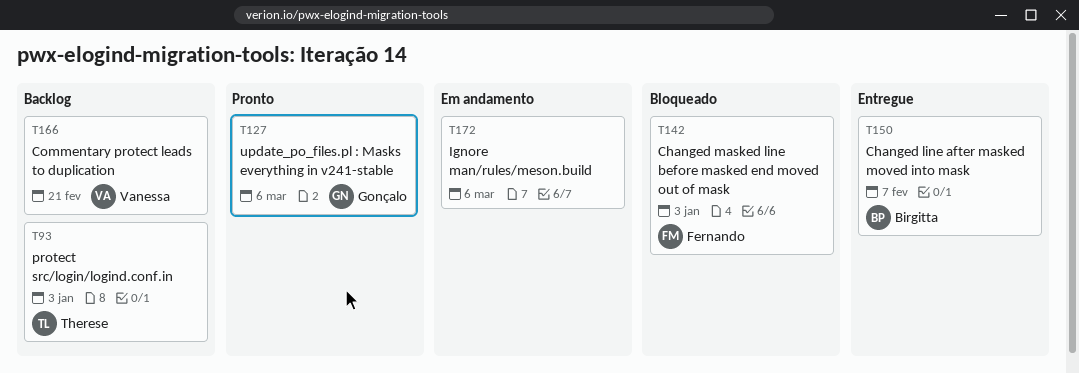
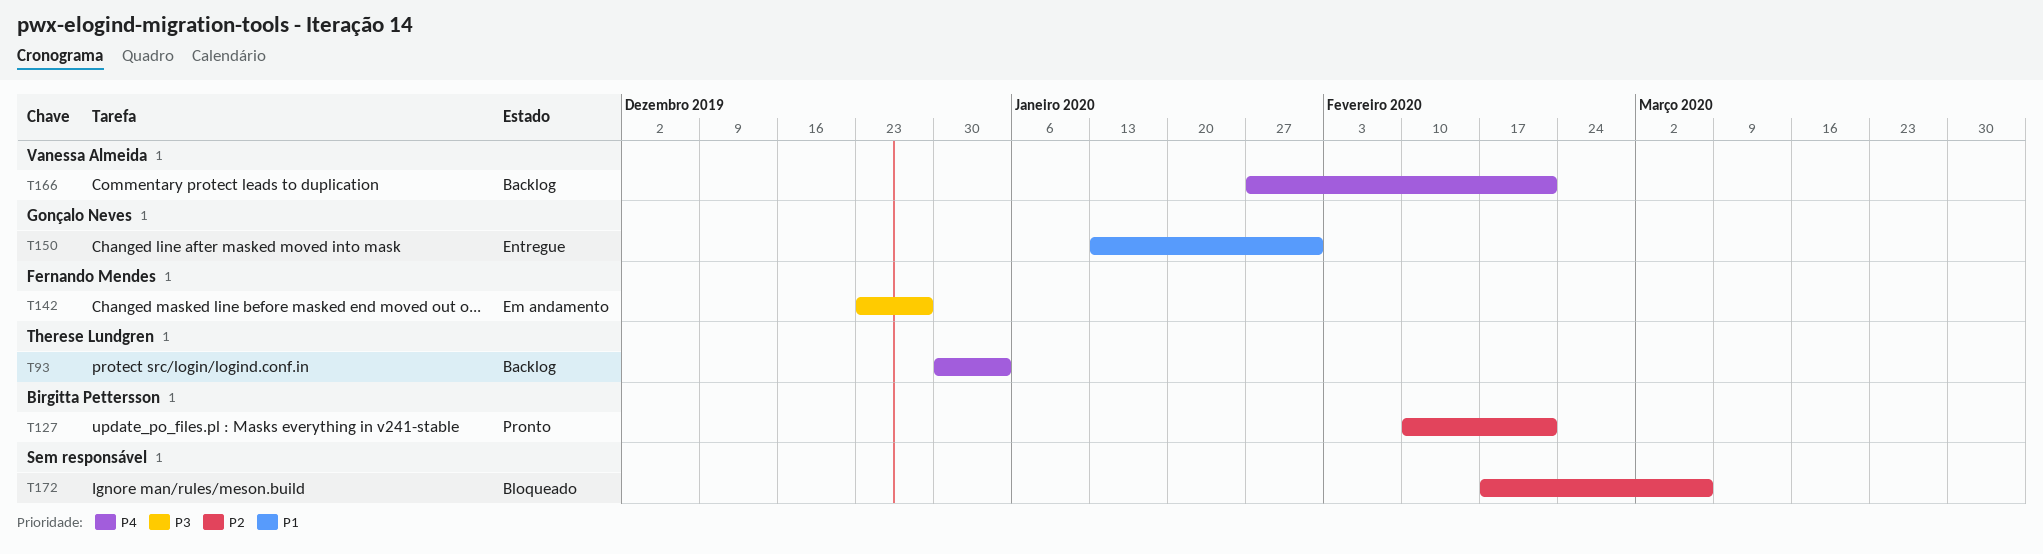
T127, owner: Gonçalo Neves -> Birgitta Pettersson
T127, due: Mar 6 -> Feb 21
T142, status: Bloqueado -> Em andamento
T142, due: Jan 3 -> Dec 27
T150, owner: Birgitta Pettersson -> Gonçalo Neves
T150, due: Feb 7 -> Jan 31
T172, status: Em andamento -> Bloqueado

